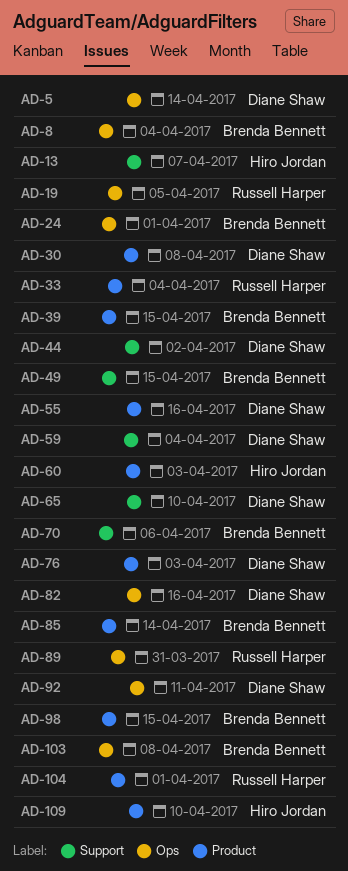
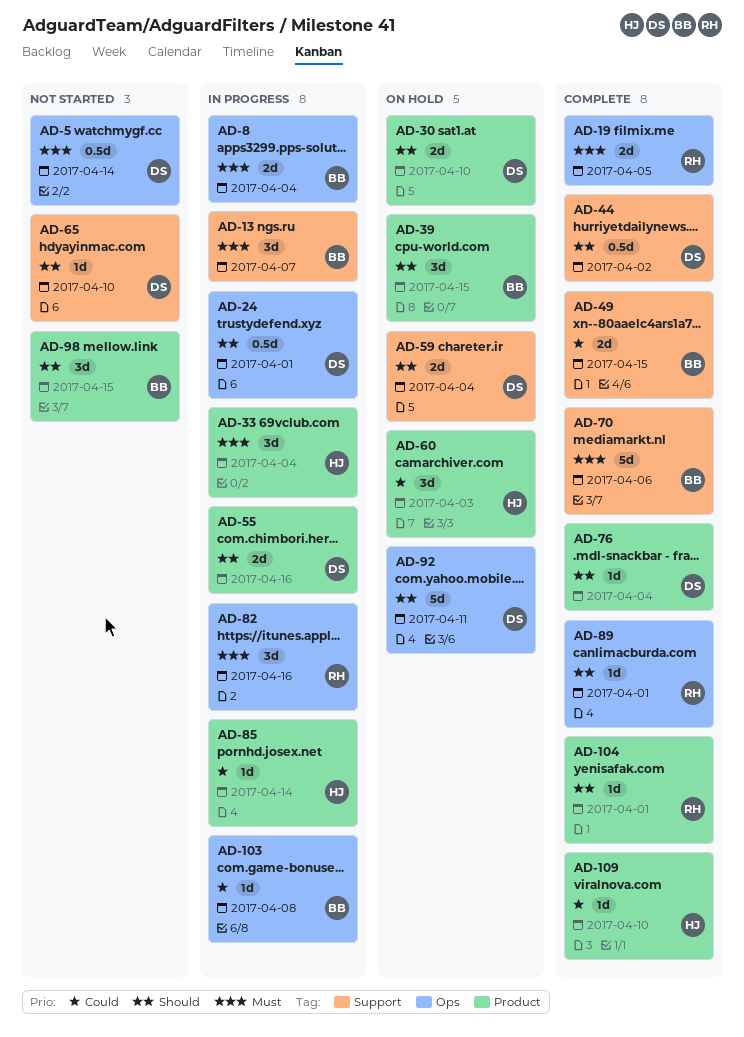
AD-13, owner: Hiro Jordan -> Brenda Bennett
AD-24, owner: Brenda Bennett -> Diane Shaw
AD-30, due: Apr 8 -> Apr 10
AD-33, owner: Russell Harper -> Hiro Jordan
AD-76, due: Apr 3 -> Apr 4
AD-82, owner: Diane Shaw -> Russell Harper
AD-85, owner: Brenda Bennett -> Hiro Jordan
AD-89, due: Mar 31 -> Apr 1

